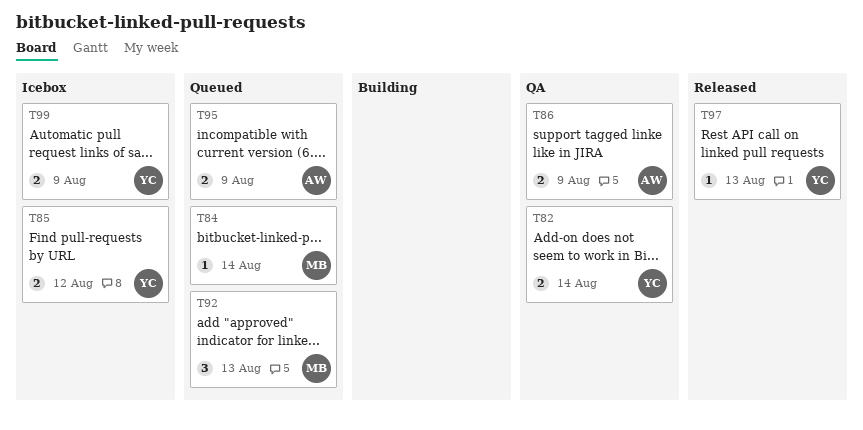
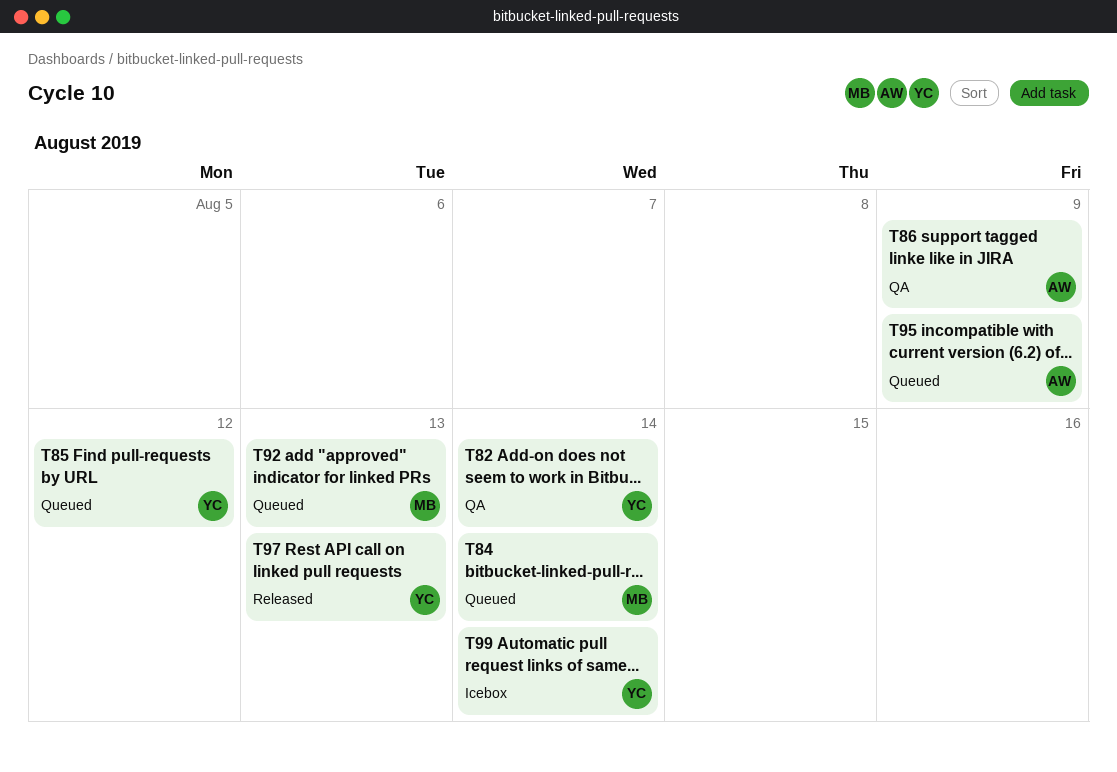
T85, status: Icebox -> Queued
T99, due: Aug 9 -> Aug 14

